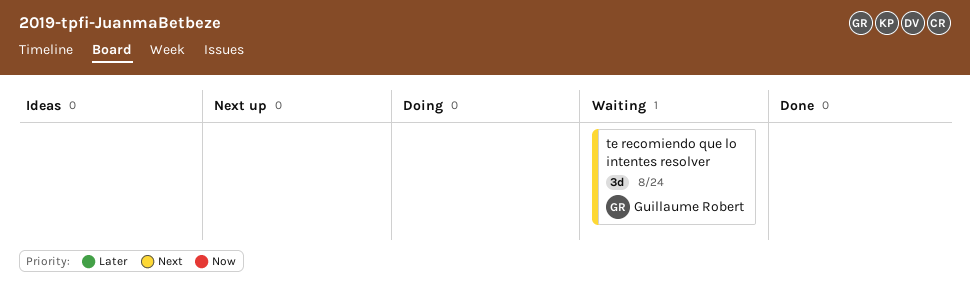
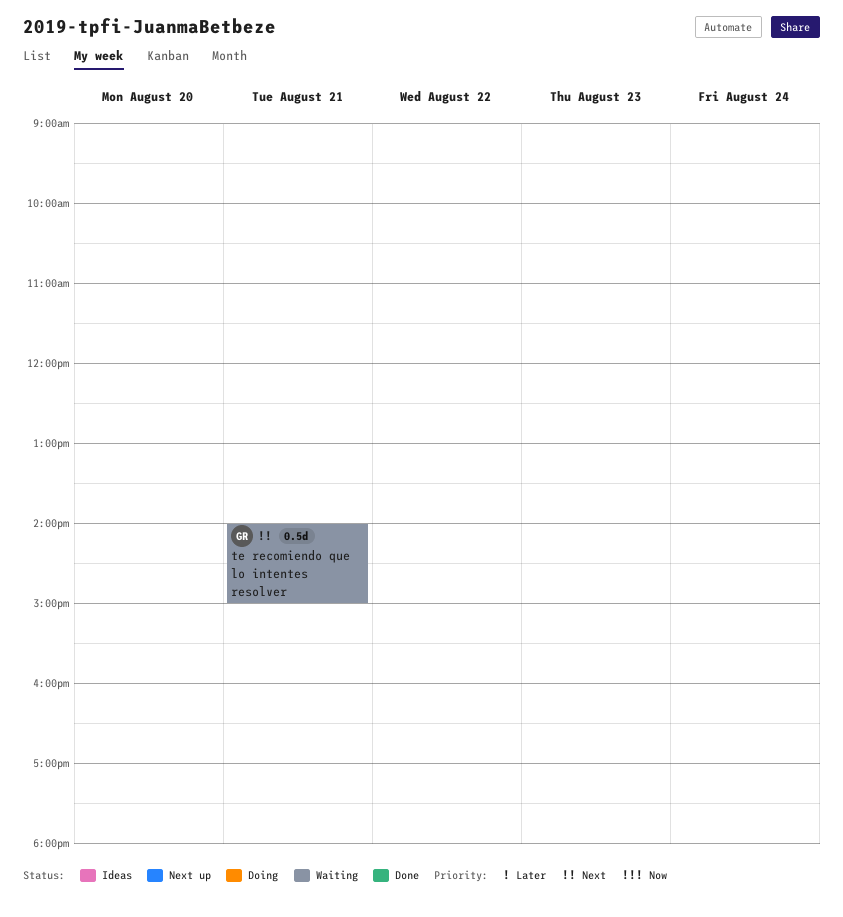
te recomiendo que lo intentes resolver, estimate: 3d -> 0.5d
te recomiendo que lo intentes resolver, day: Aug 24 -> Aug 21

